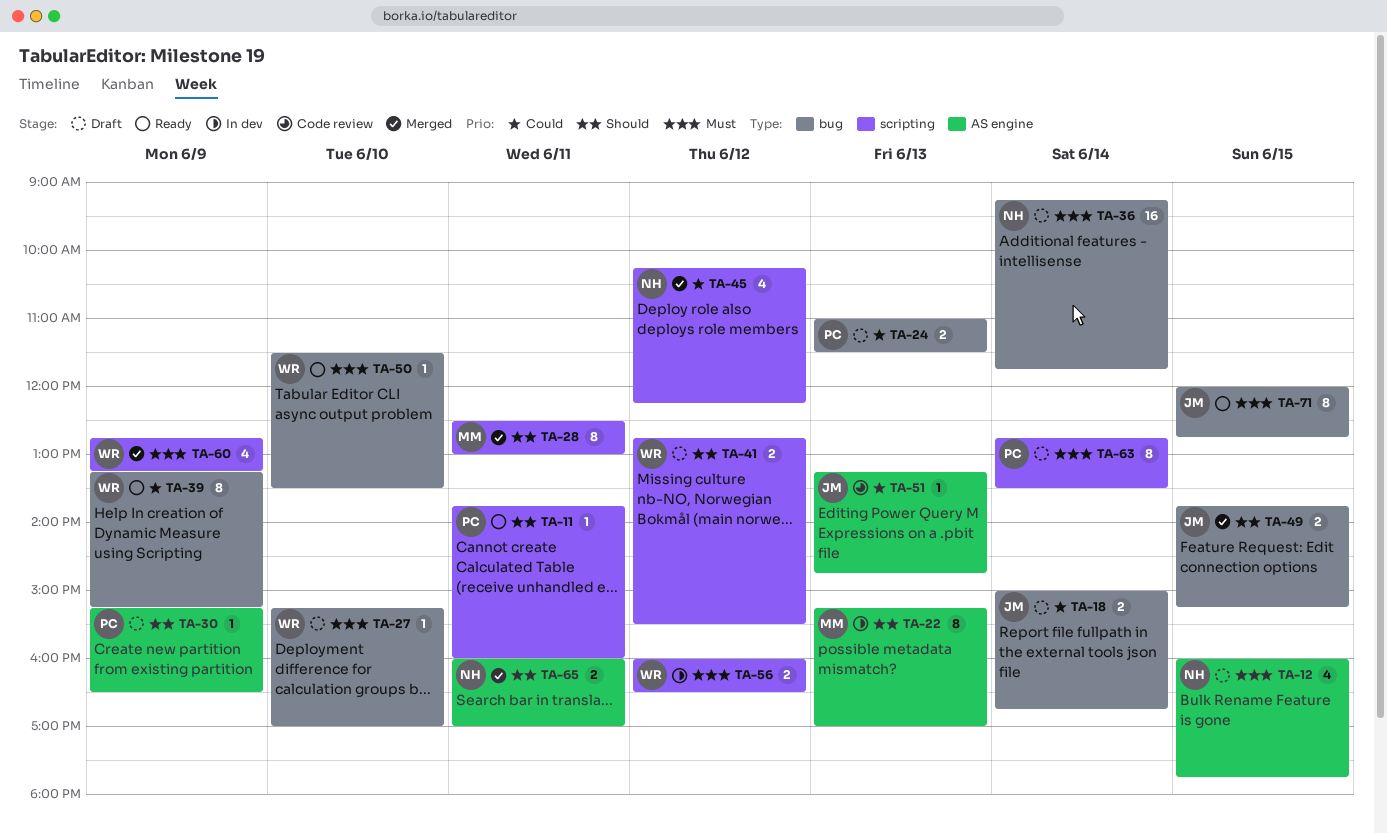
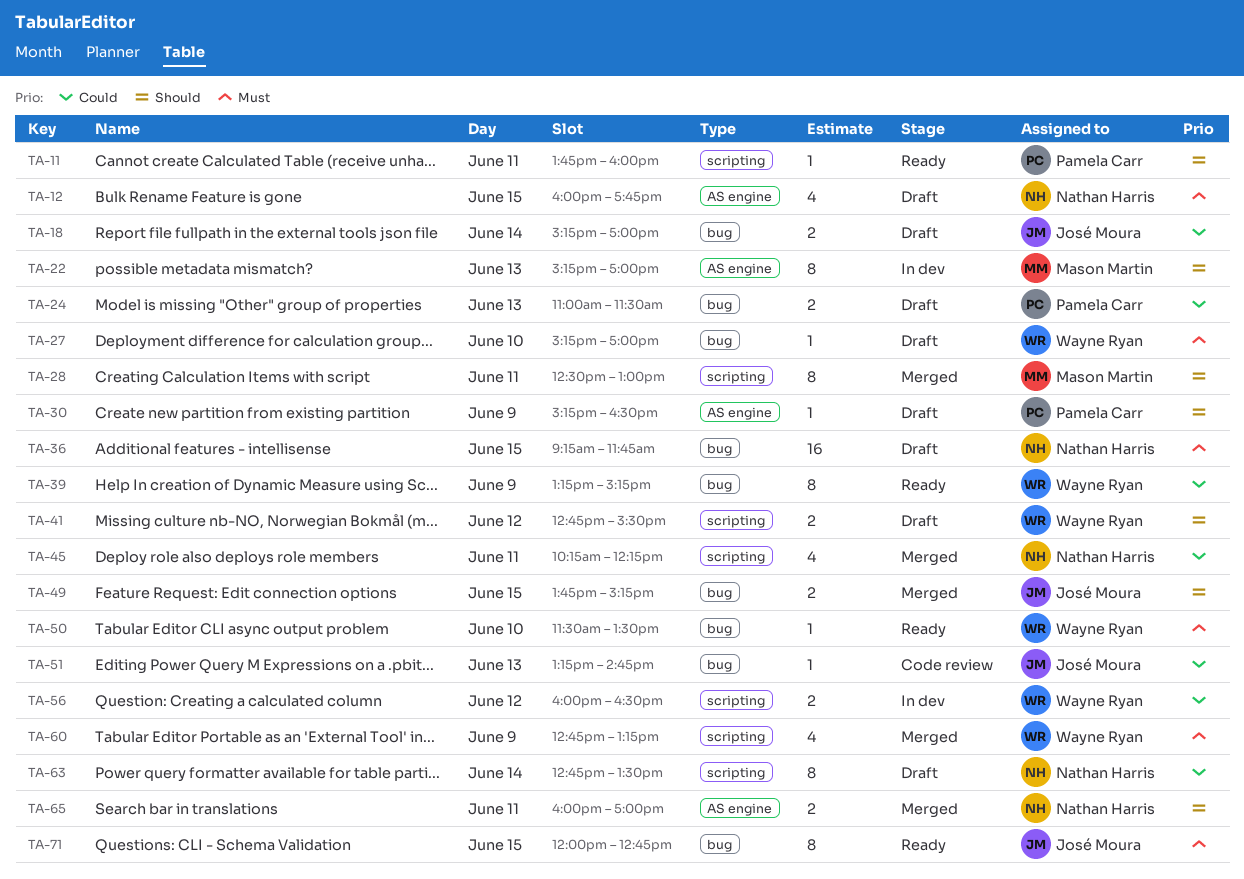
TA-18, begins: 15:00 -> 15:15
TA-18, ends: 16:45 -> 17:00
TA-36, day: Jun 14 -> Jun 15
TA-45, day: Jun 12 -> Jun 11
TA-51, label: AS engine -> bug
TA-56, priority: Must -> Could
TA-63, owner: Pamela Carr -> Nathan Harris
TA-63, priority: Must -> Could

